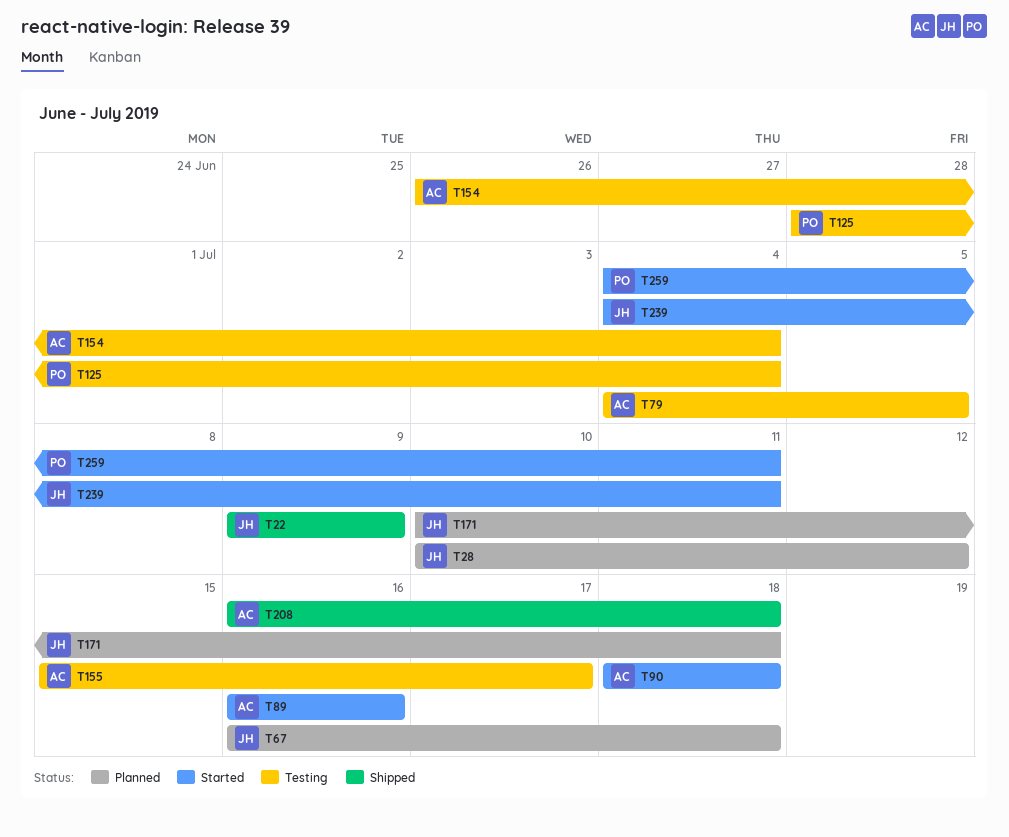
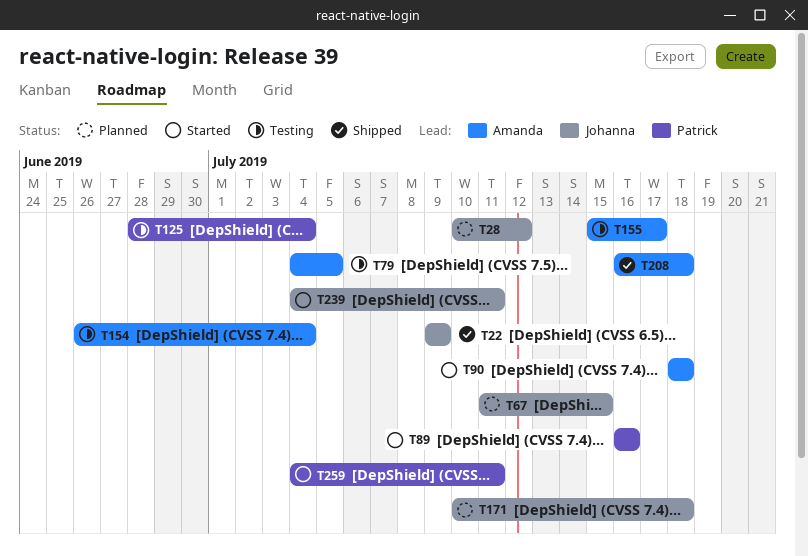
T67, start: Jul 16 -> Jul 11
T67, due: Jul 18 -> Jul 15
T89, owner: Amanda -> Patrick

